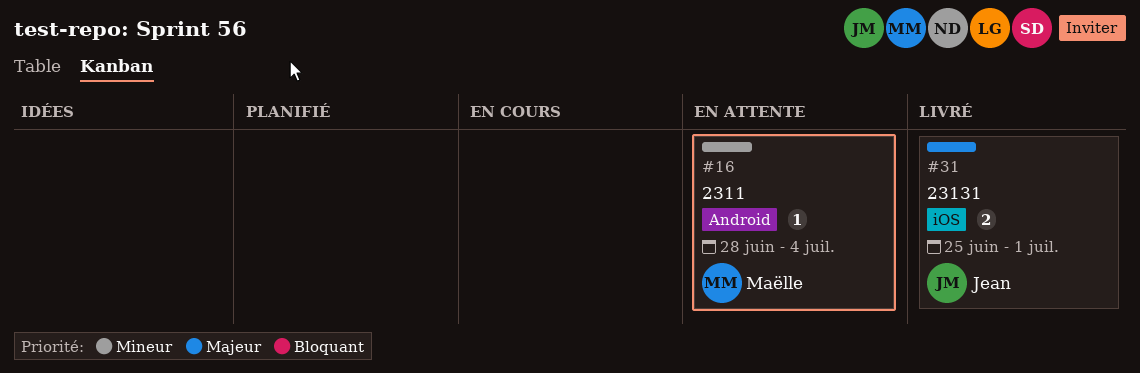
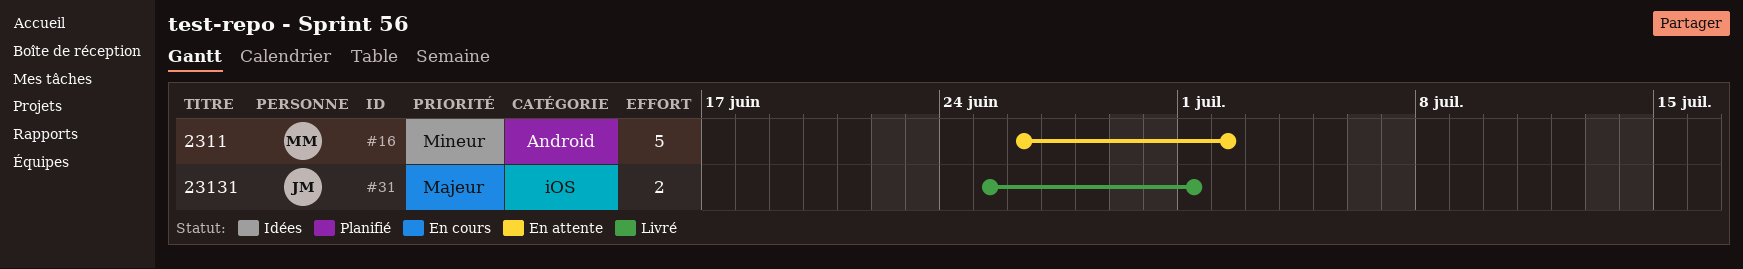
#16, estimate: 1 -> 5
#16, start: Jun 28 -> Jun 26
#16, due: Jul 4 -> Jul 2

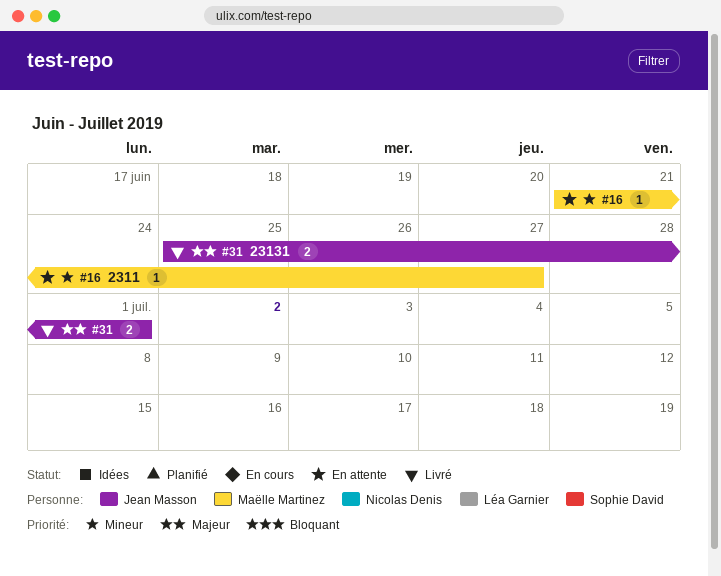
#16, estimate: 5 -> 1
#16, start: Jun 26 -> Jun 21
#16, due: Jul 2 -> Jun 27

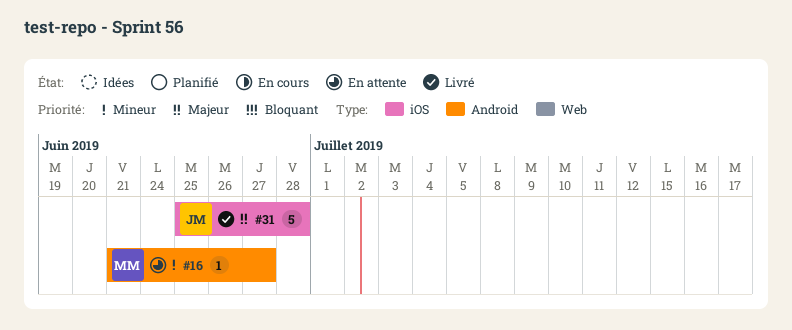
#31, estimate: 2 -> 5
#31, due: Jul 1 -> Jun 28

